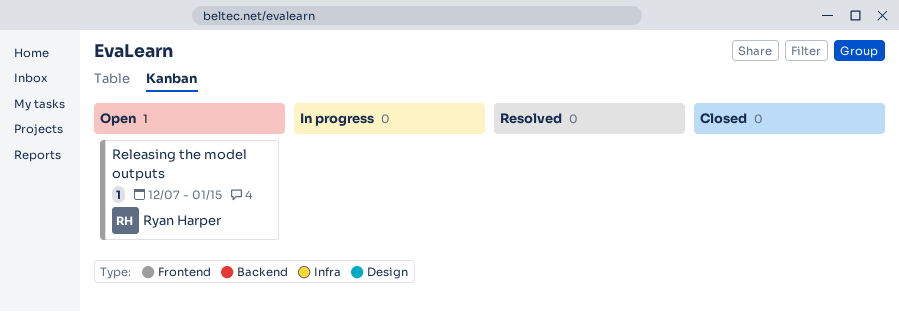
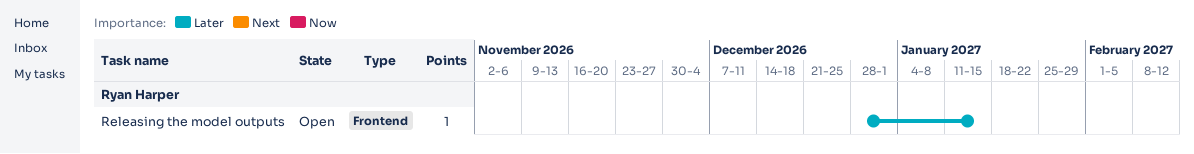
Releasing the model outputs, start: Dec 7 -> Dec 28

